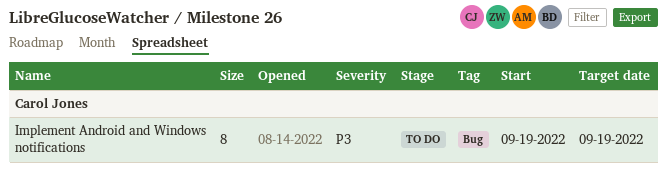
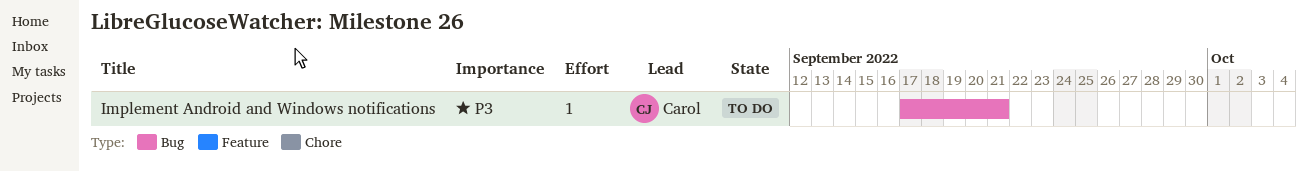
Implement Android and Windows notifications, estimate: 8 -> 1
Implement Android and Windows notifications, start: Sep 19 -> Sep 17
Implement Android and Windows notifications, due: Sep 19 -> Sep 21

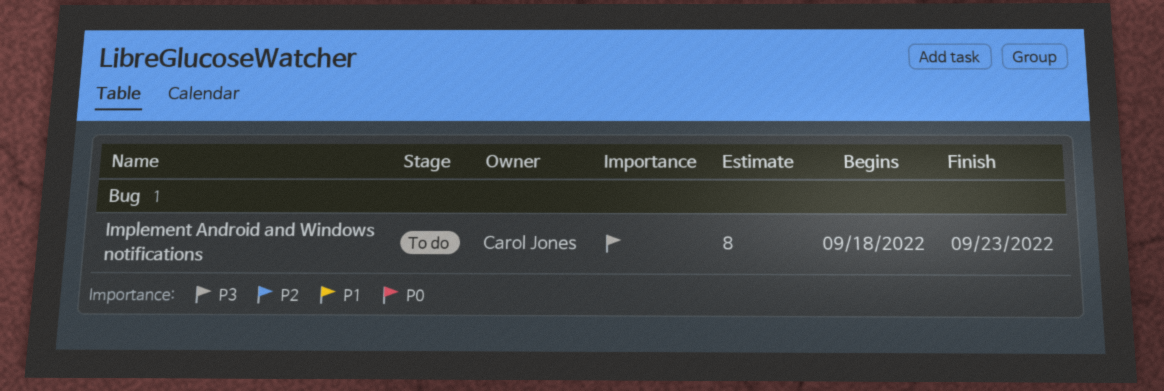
Implement Android and Windows notifications, estimate: 1 -> 8
Implement Android and Windows notifications, start: Sep 17 -> Sep 18
Implement Android and Windows notifications, due: Sep 21 -> Sep 23

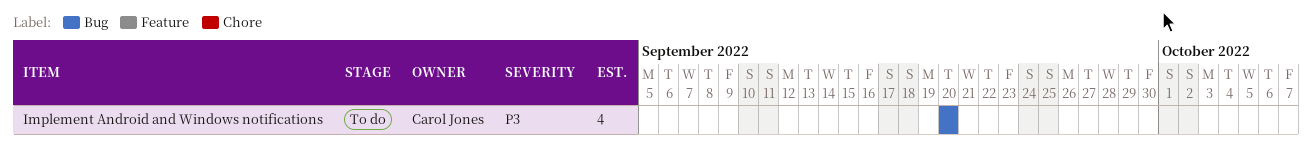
Implement Android and Windows notifications, estimate: 8 -> 4
Implement Android and Windows notifications, start: Sep 18 -> Sep 20
Implement Android and Windows notifications, due: Sep 23 -> Sep 20

